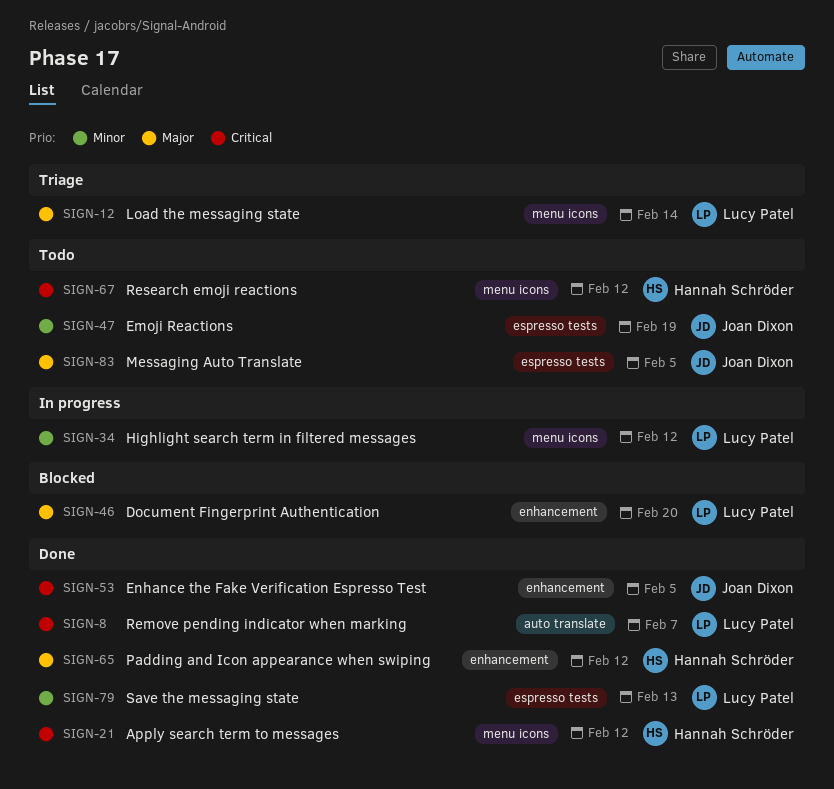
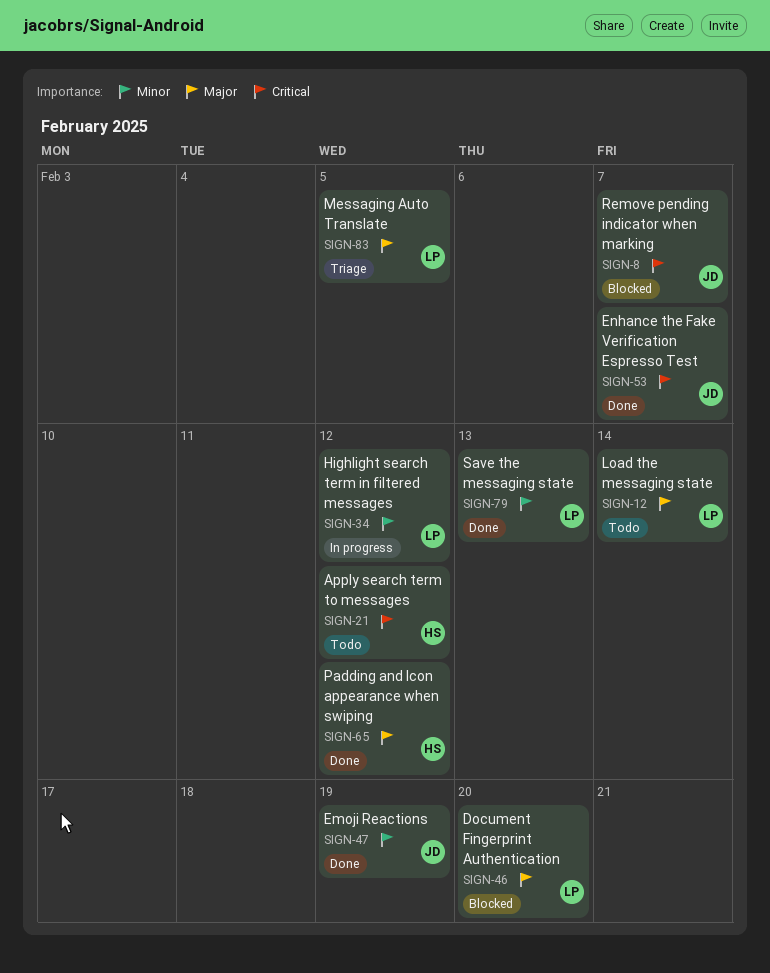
SIGN-8, status: Done -> Blocked
SIGN-8, owner: Lucy Patel -> Joan Dixon
SIGN-12, status: Triage -> Todo
SIGN-21, status: Done -> Todo
SIGN-47, status: Todo -> Done
SIGN-53, due: Feb 5 -> Feb 7
SIGN-67: present -> none
SIGN-83, status: Todo -> Triage
SIGN-83, owner: Joan Dixon -> Lucy Patel

